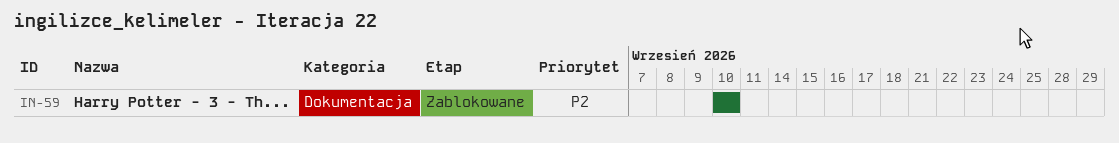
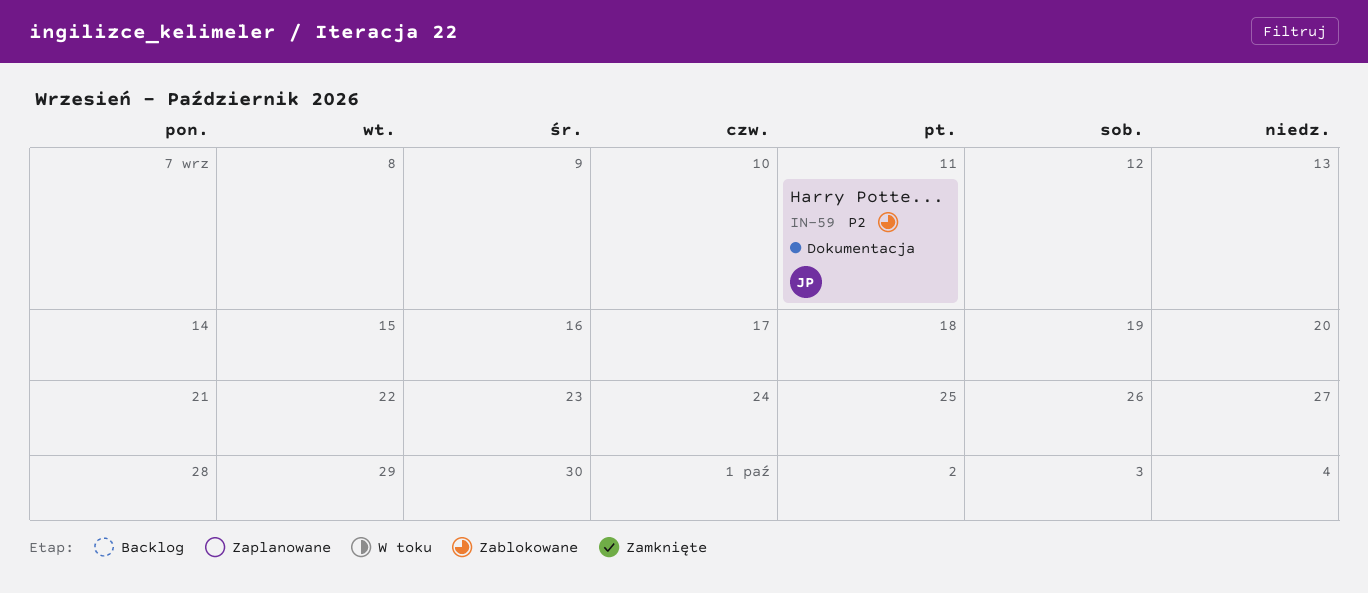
IN-59, due: Sep 10 -> Sep 11

